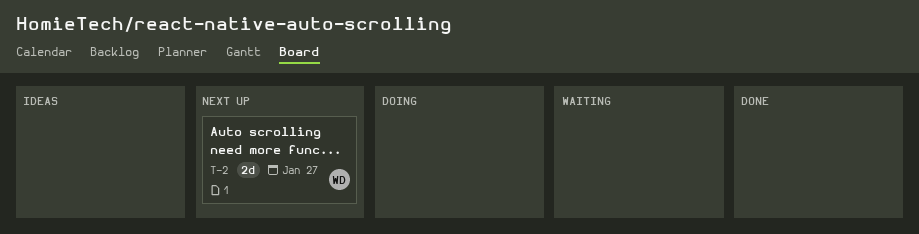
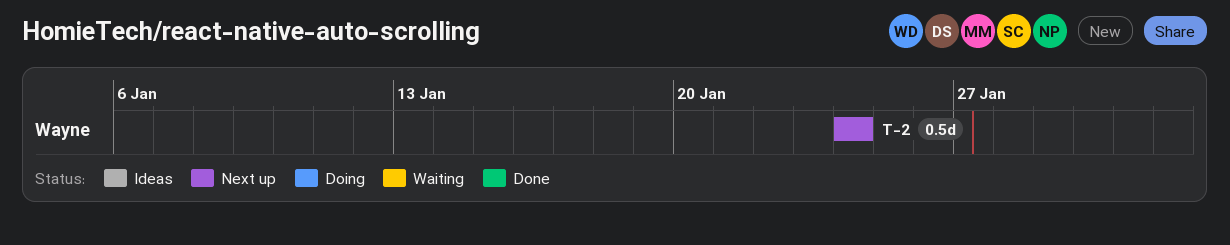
T-2, estimate: 2d -> 0.5d
T-2, due: Jan 27 -> Jan 24

